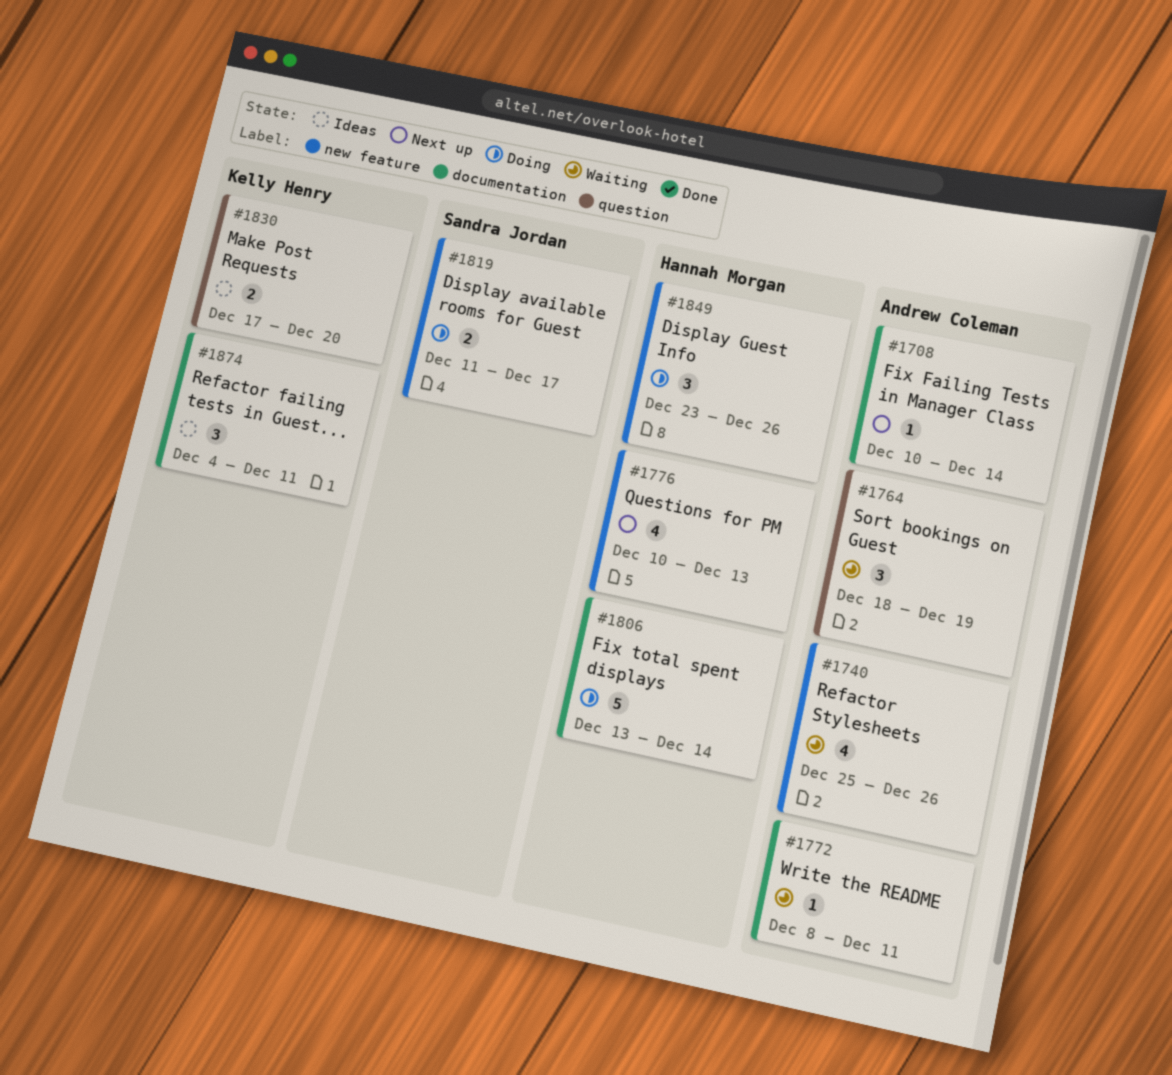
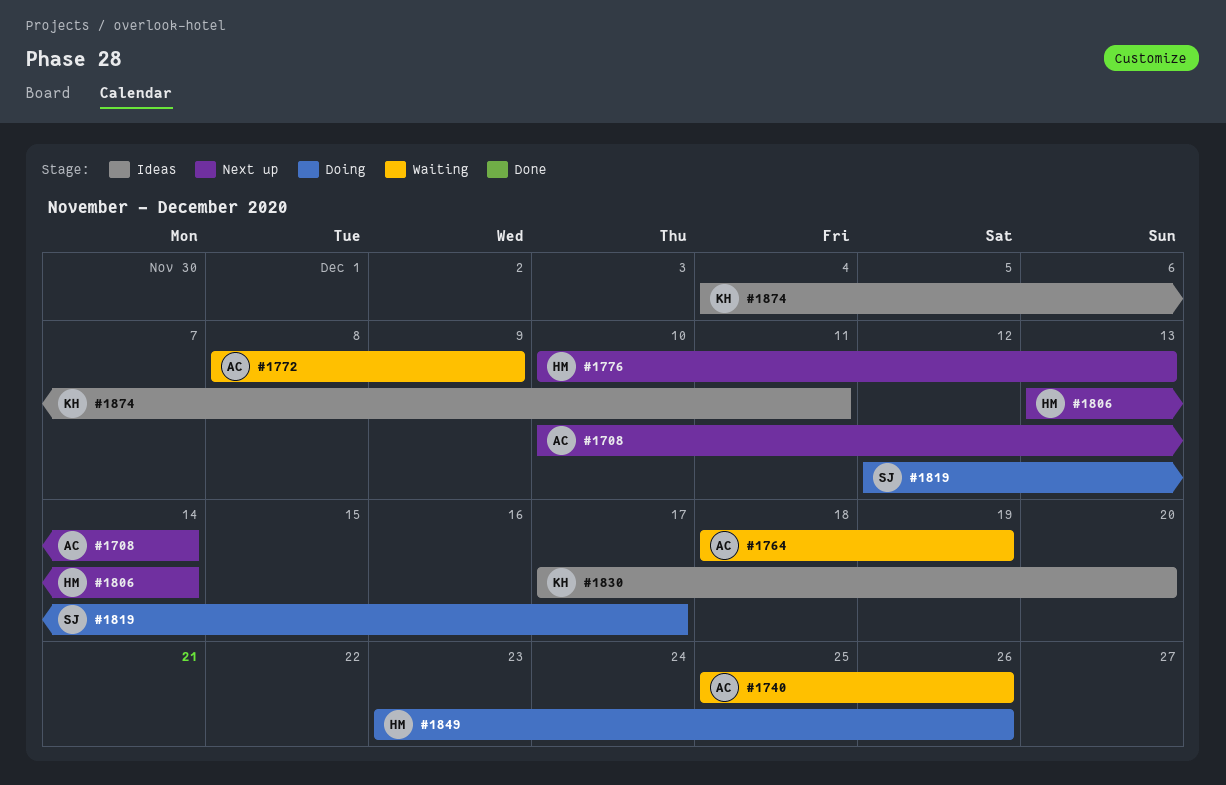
#1772, due: Dec 11 -> Dec 9
#1806, status: Doing -> Next up
#1819, start: Dec 11 -> Dec 12

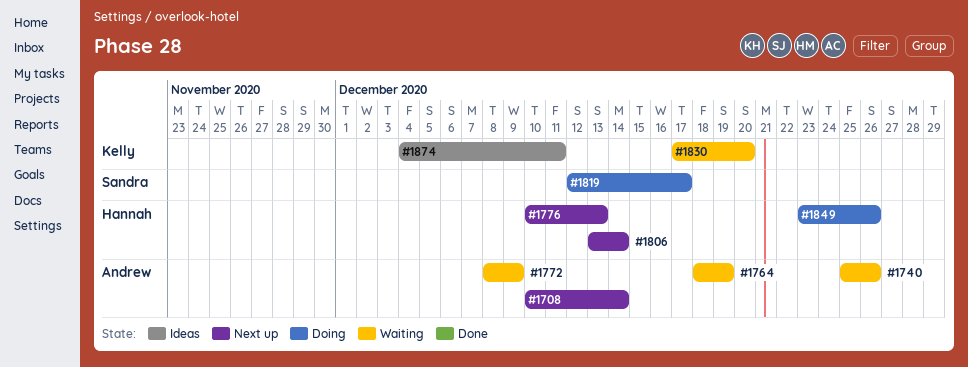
#1830, status: Ideas -> Waiting

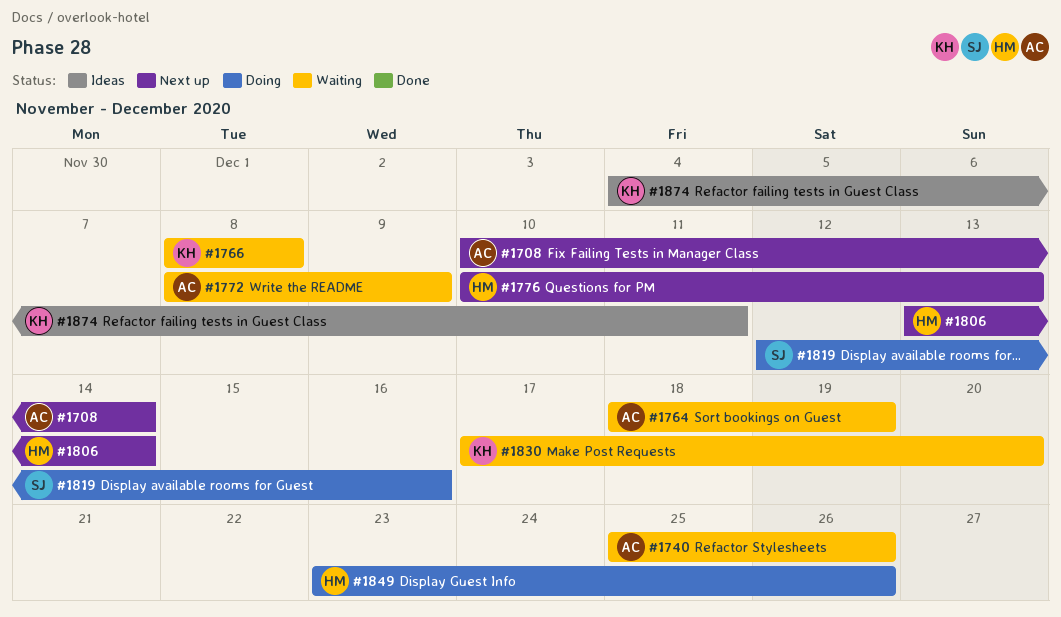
#1766: none -> present
#1819, due: Dec 17 -> Dec 16

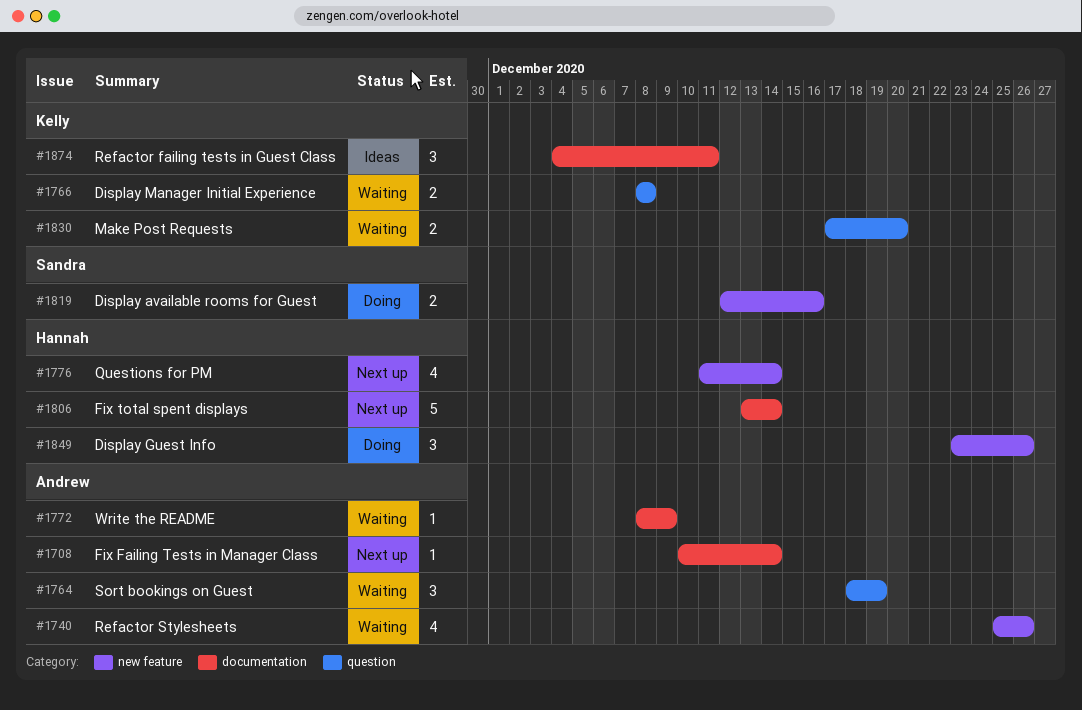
#1776, start: Dec 10 -> Dec 11
#1776, due: Dec 13 -> Dec 14

